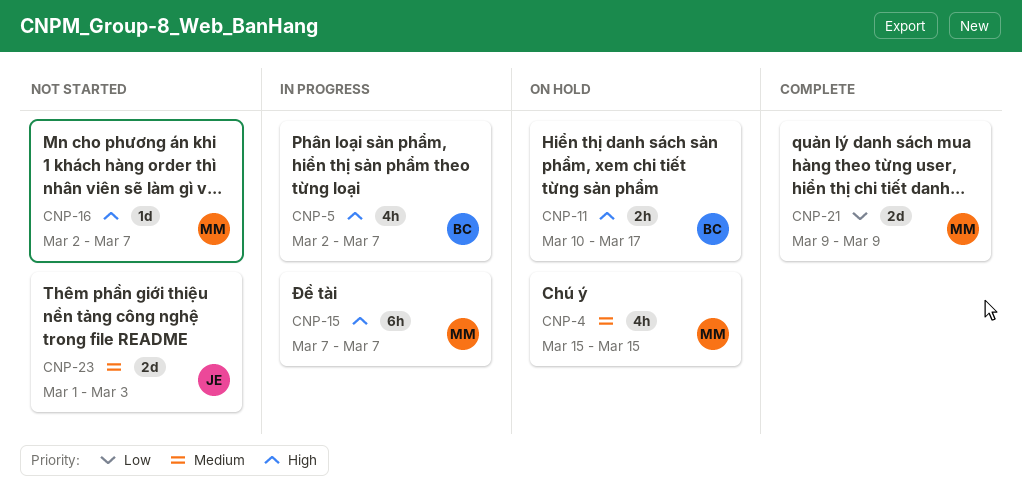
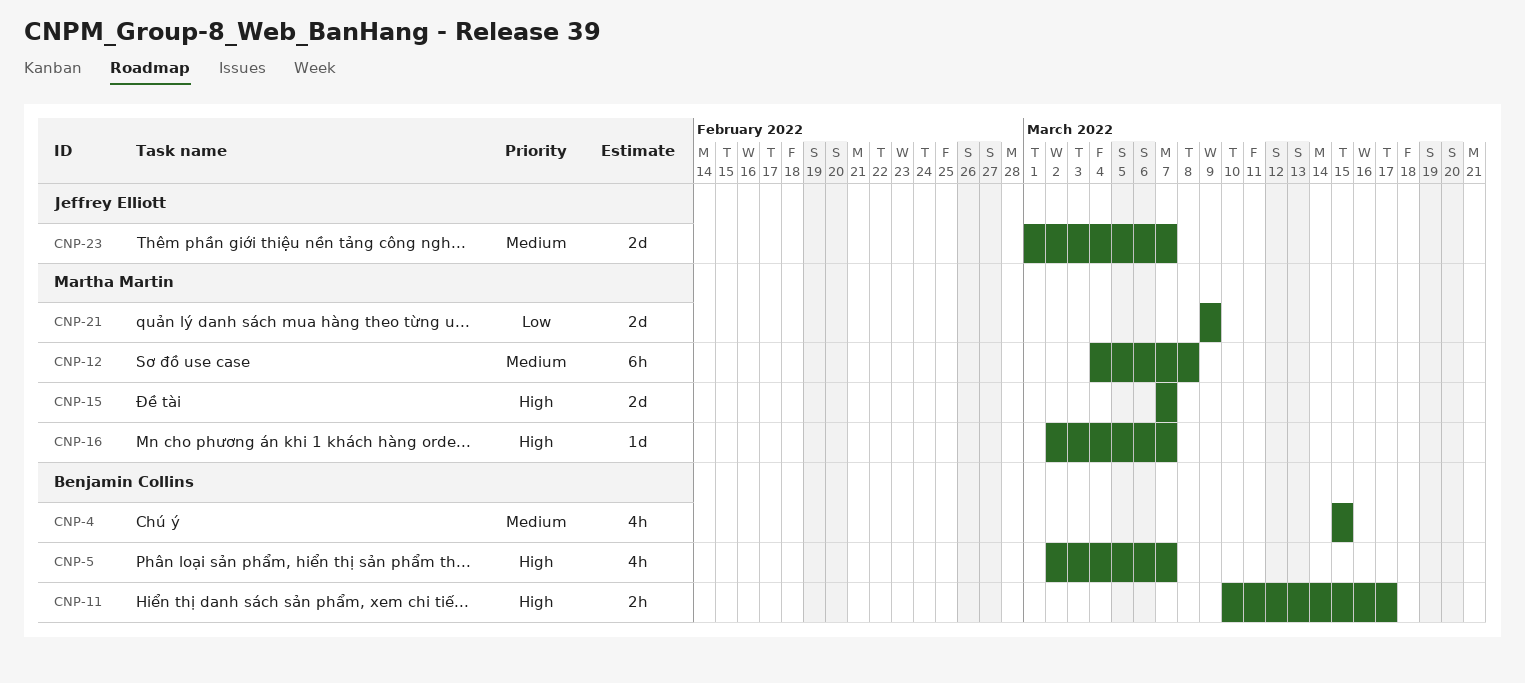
CNP-4, owner: Martha Martin -> Benjamin Collins
CNP-12: none -> present
CNP-15, estimate: 6h -> 2d
CNP-23, due: Mar 3 -> Mar 7

